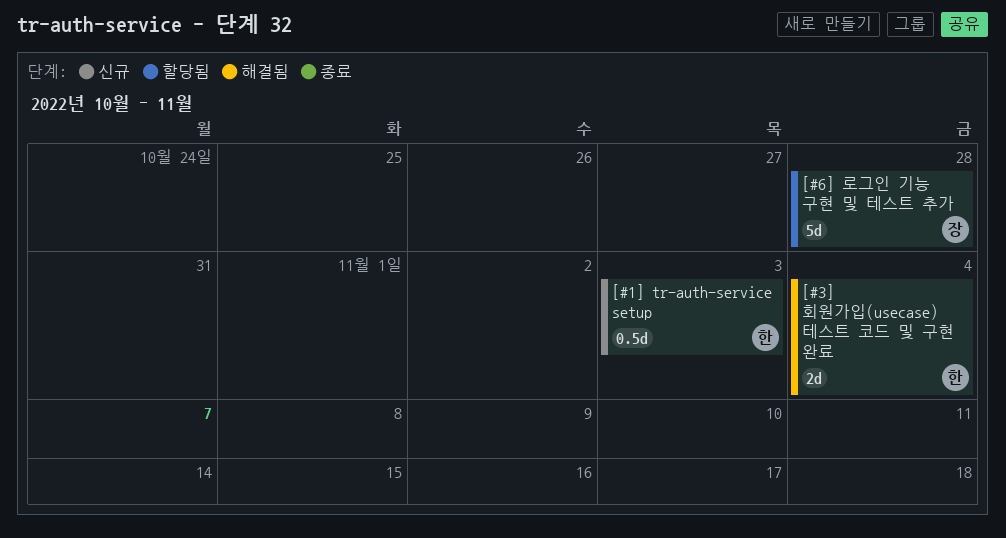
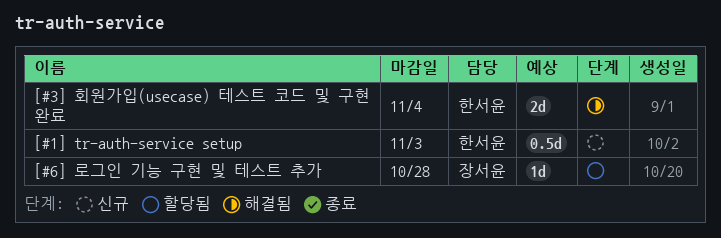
[#6] 로그인 기능 구현 및 테스트 추가, estimate: 5d -> 1d

